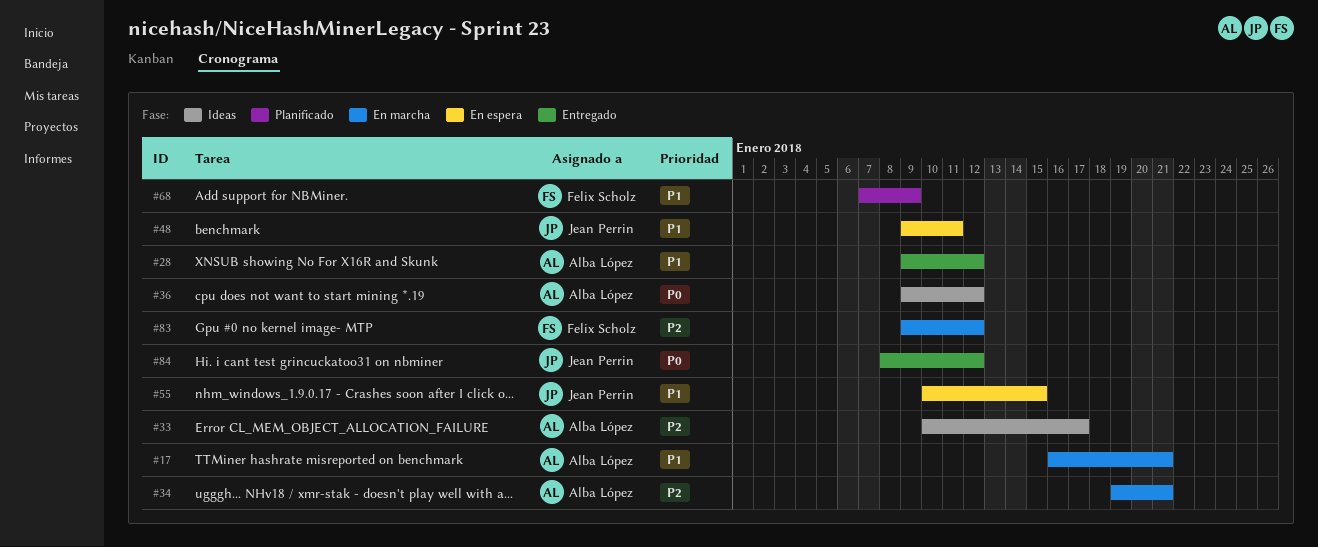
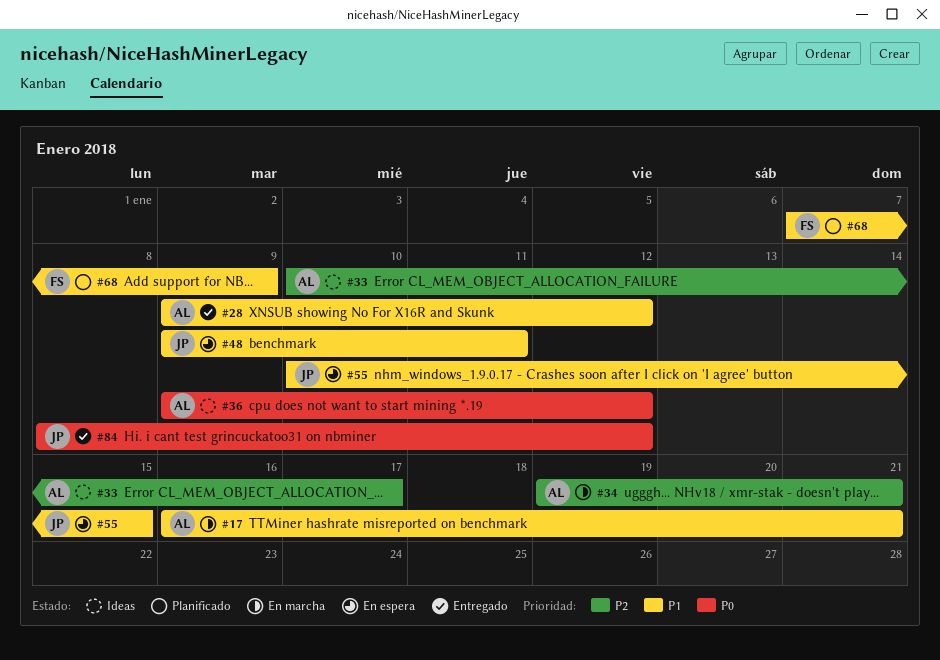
#83: present -> none

